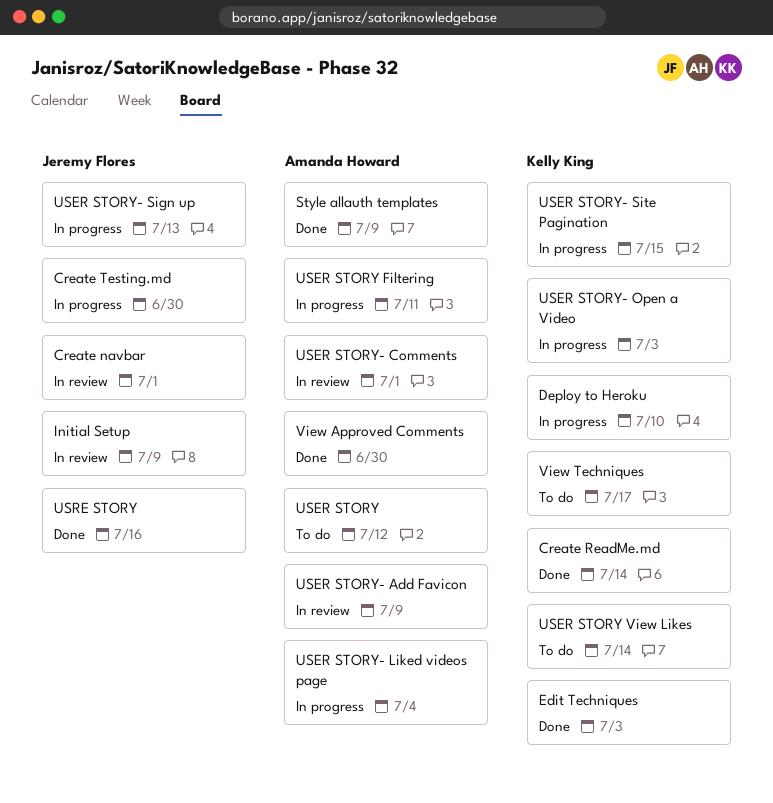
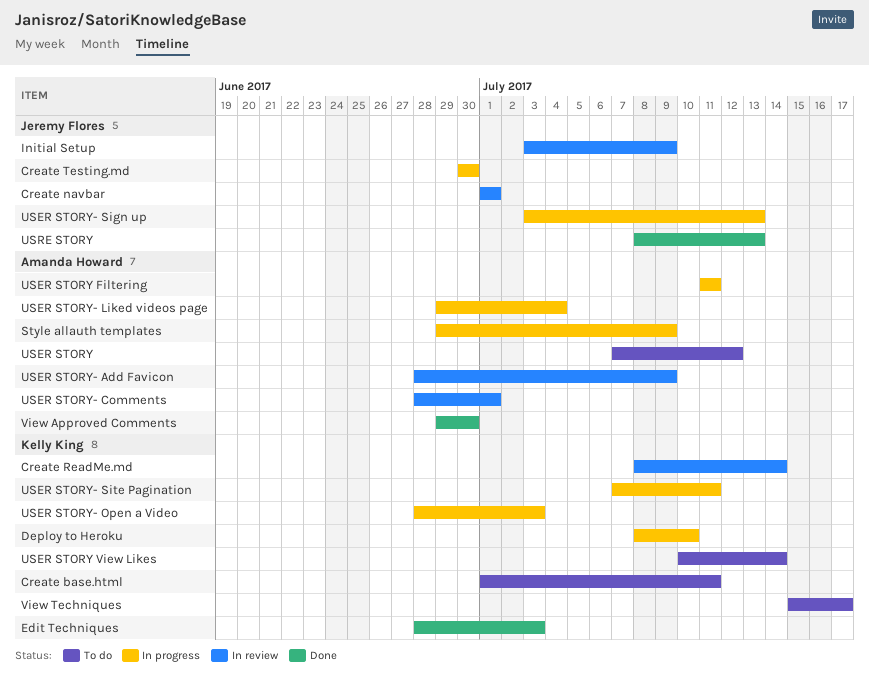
Create base.html: none -> present
Create ReadMe.md, status: Done -> In review
Style allauth templates, status: Done -> In progress
USER STORY- Site Pagination, due: Jul 15 -> Jul 11
USRE STORY, due: Jul 16 -> Jul 13

